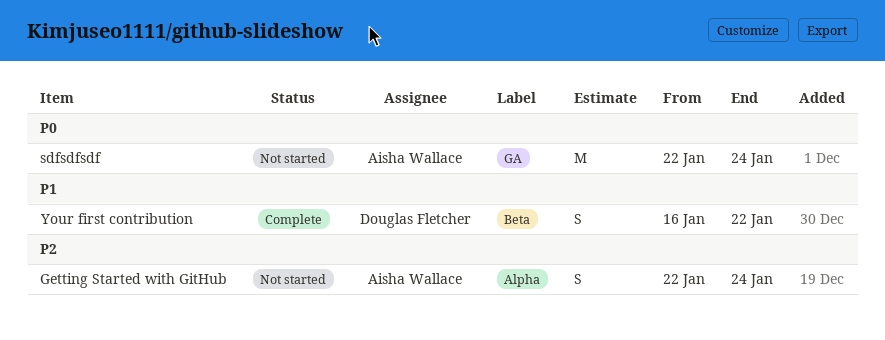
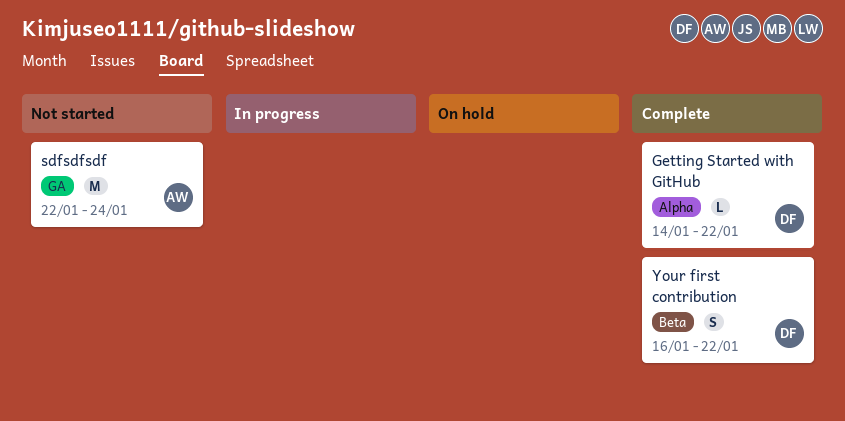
Getting Started with GitHub, status: Not started -> Complete
Getting Started with GitHub, owner: Aisha Wallace -> Douglas Fletcher
Getting Started with GitHub, estimate: S -> L
Getting Started with GitHub, start: Jan 22 -> Jan 14
Getting Started with GitHub, due: Jan 24 -> Jan 22

